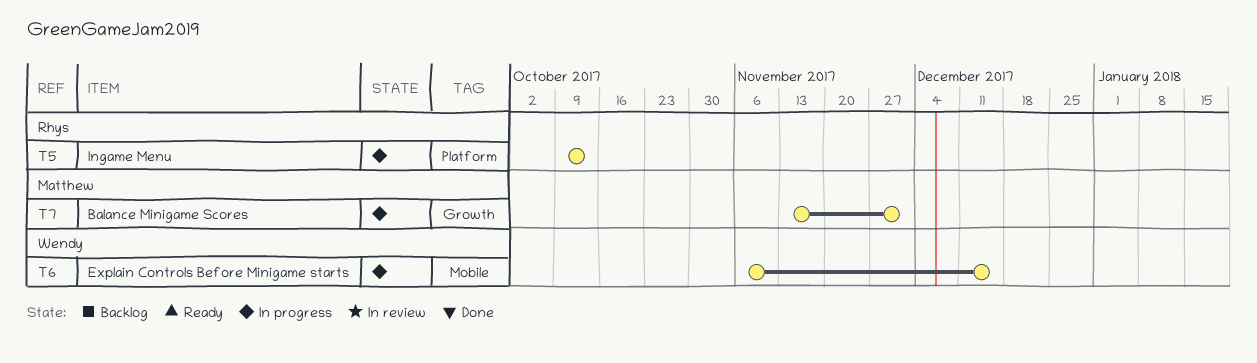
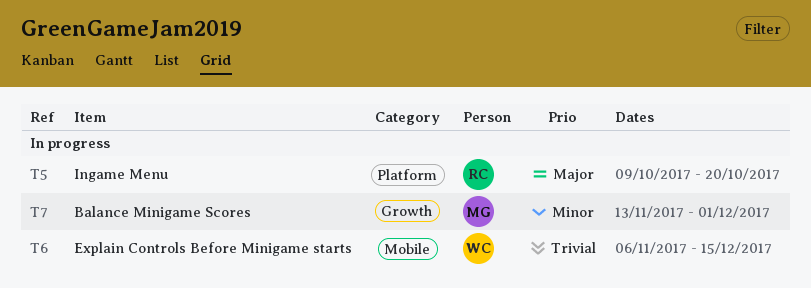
T5, due: Oct 13 -> Oct 20

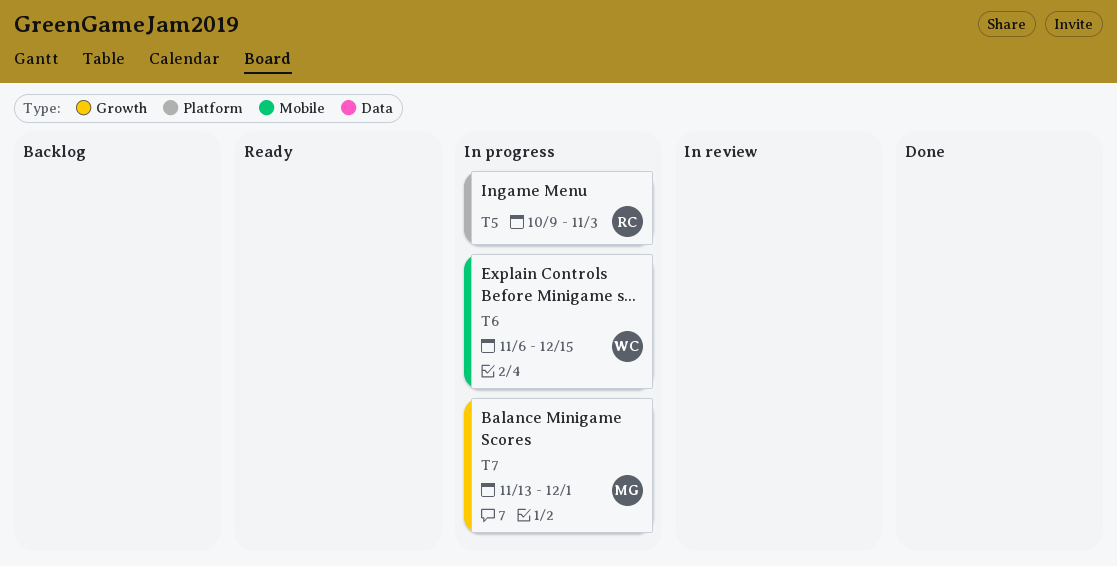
T5, due: Oct 20 -> Nov 3

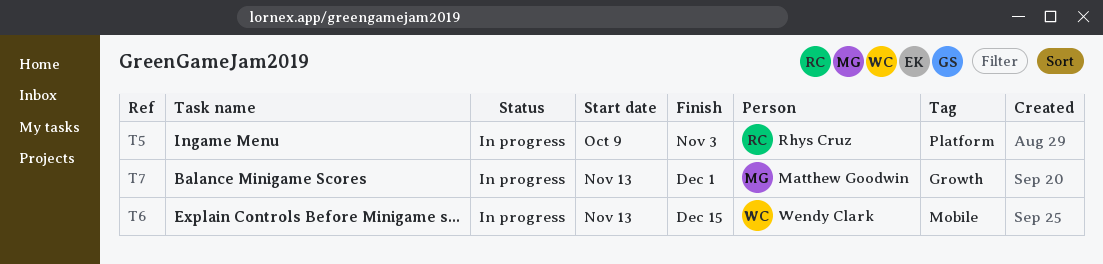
T6, start: Nov 6 -> Nov 13

